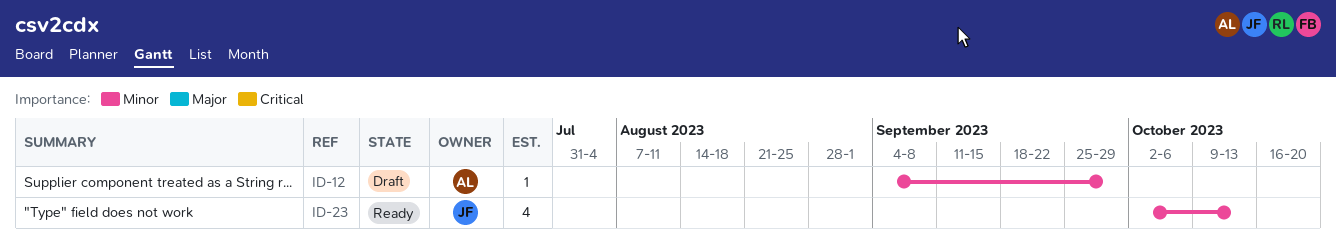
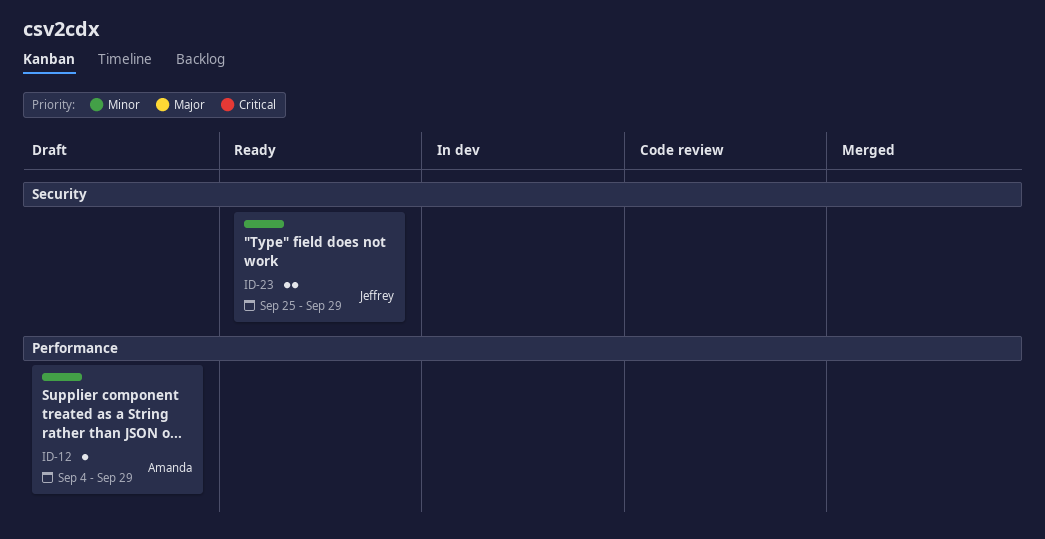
ID-23, estimate: 4 -> 2
ID-23, start: Oct 2 -> Sep 25
ID-23, due: Oct 13 -> Sep 29

